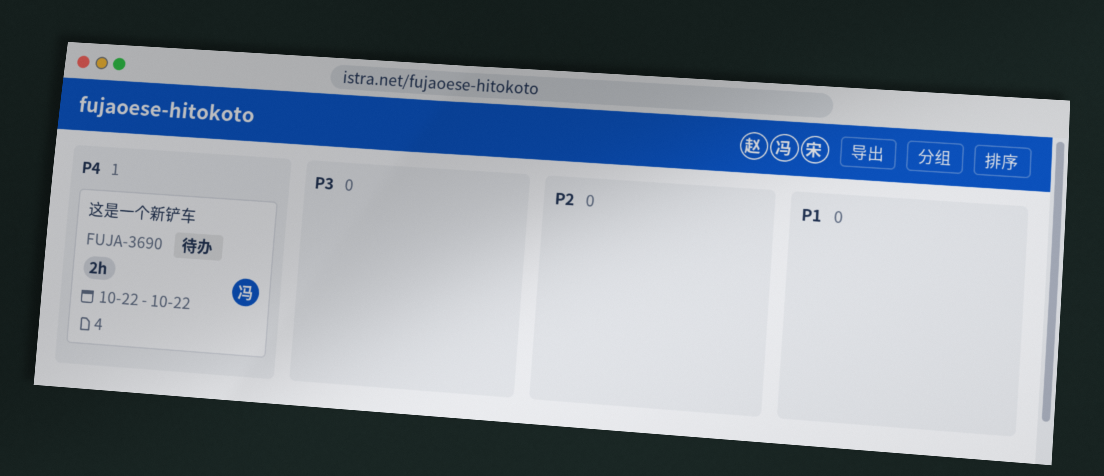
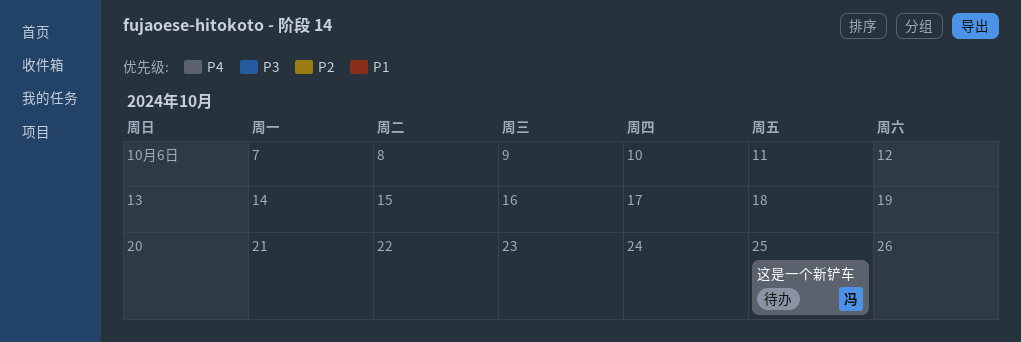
这是一个新铲车, due: Oct 22 -> Oct 25

